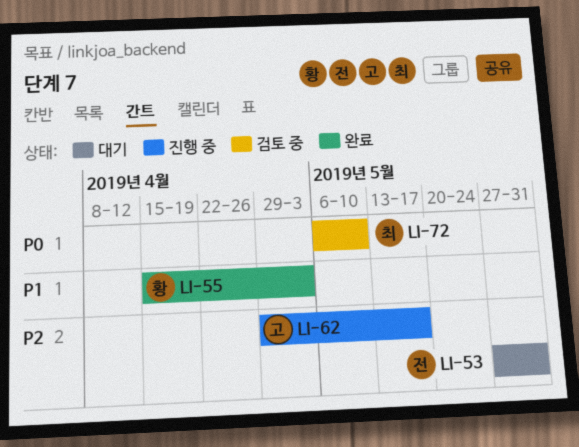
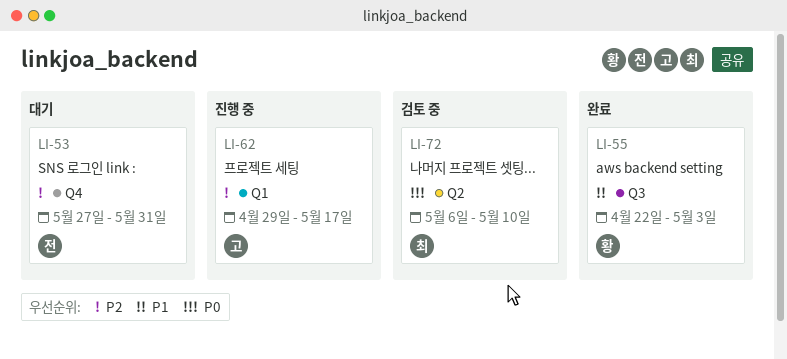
LI-55, start: Apr 15 -> Apr 22

